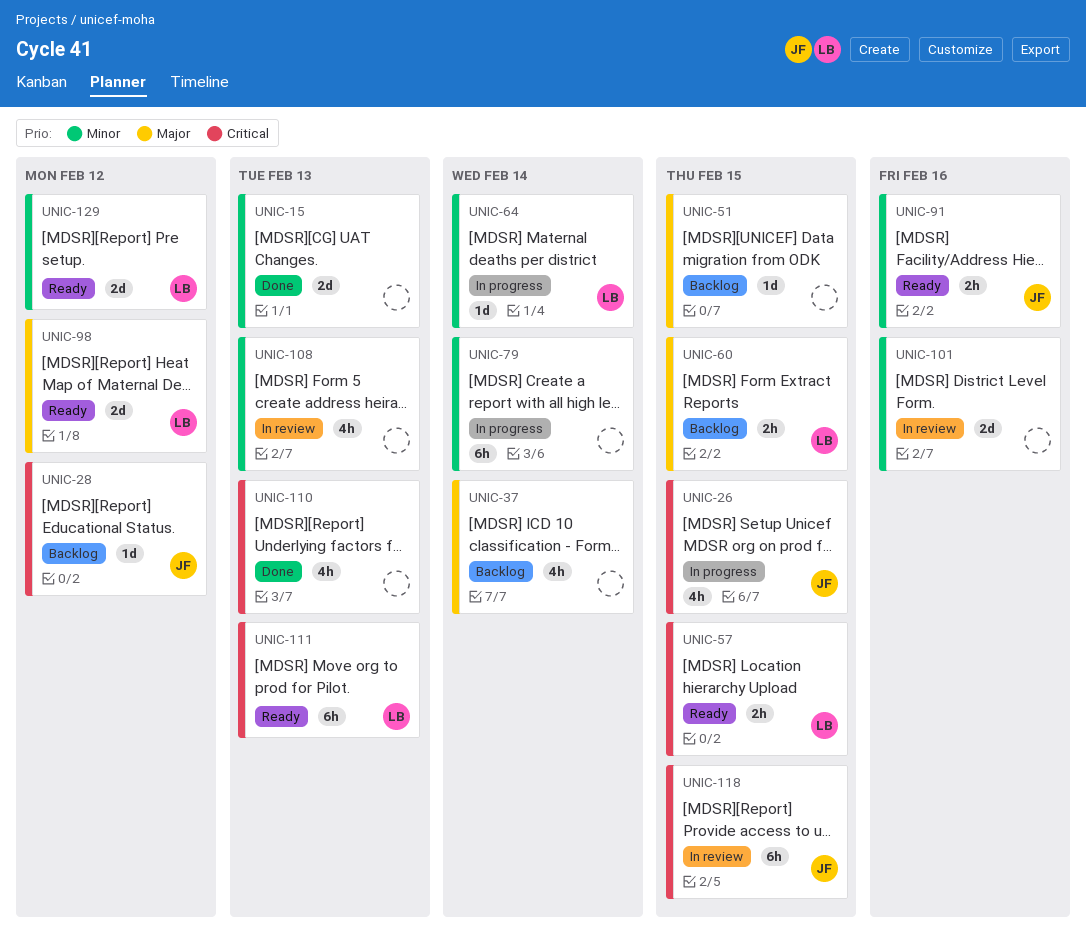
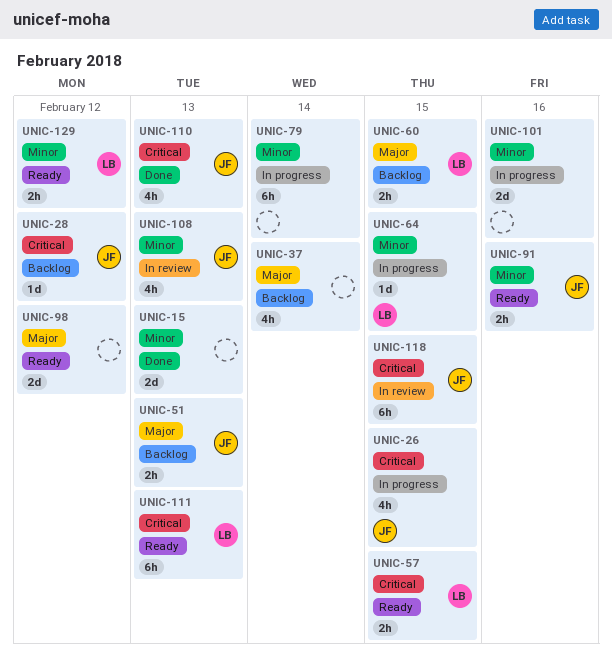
UNIC-51, owner: none -> JF
UNIC-51, estimate: 1d -> 2h
UNIC-51, due: Feb 15 -> Feb 13
UNIC-64, due: Feb 14 -> Feb 15
UNIC-98, owner: LB -> none
UNIC-101, status: In review -> In progress
UNIC-108, owner: none -> JF
UNIC-110, owner: none -> JF
UNIC-129, estimate: 2d -> 2h

